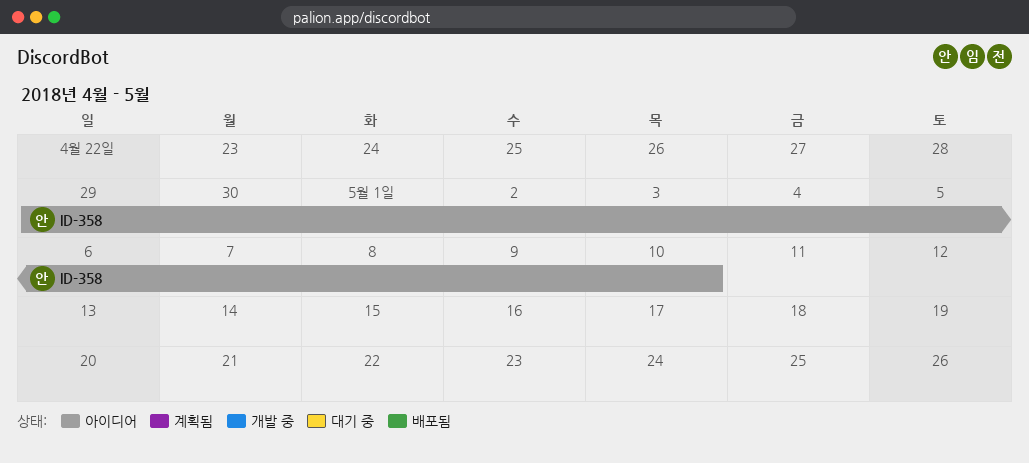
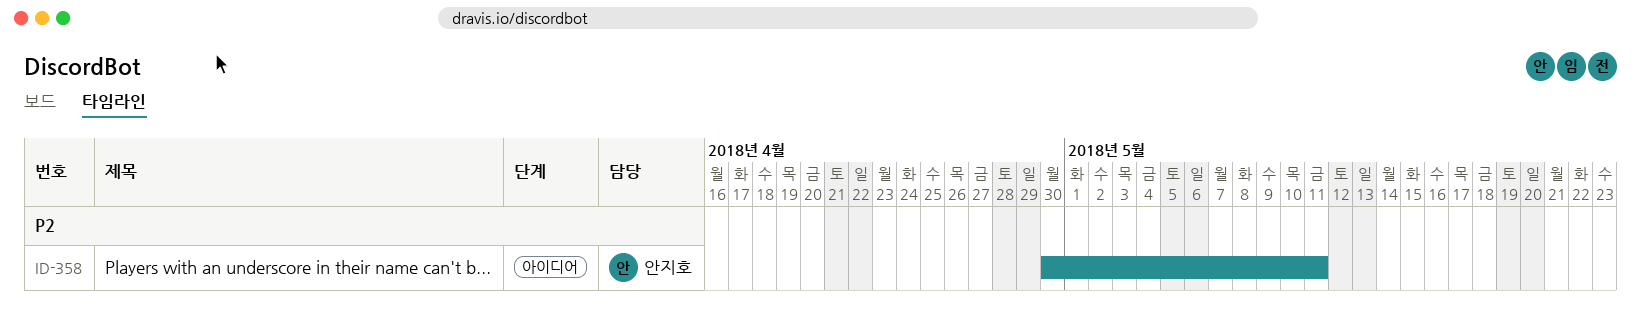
ID-358, start: Apr 29 -> Apr 30
ID-358, due: May 10 -> May 11

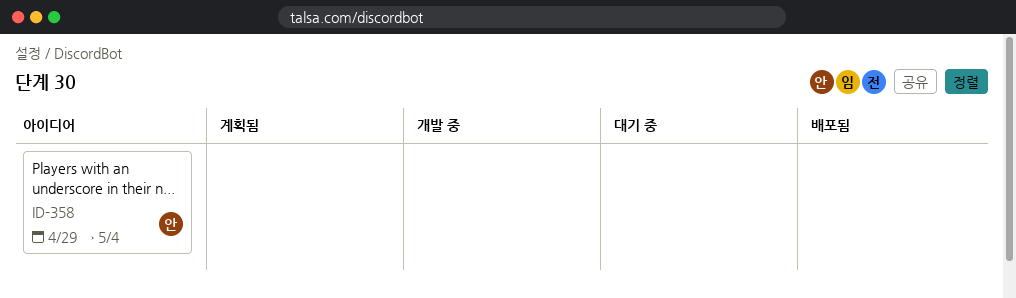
ID-358, start: Apr 30 -> Apr 29
ID-358, due: May 11 -> May 4

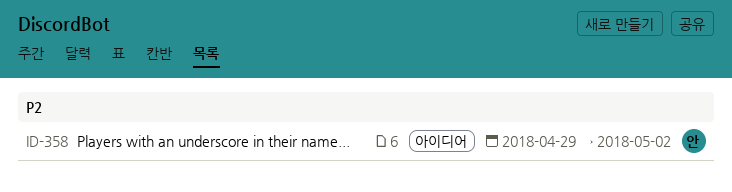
ID-358, due: May 4 -> May 2

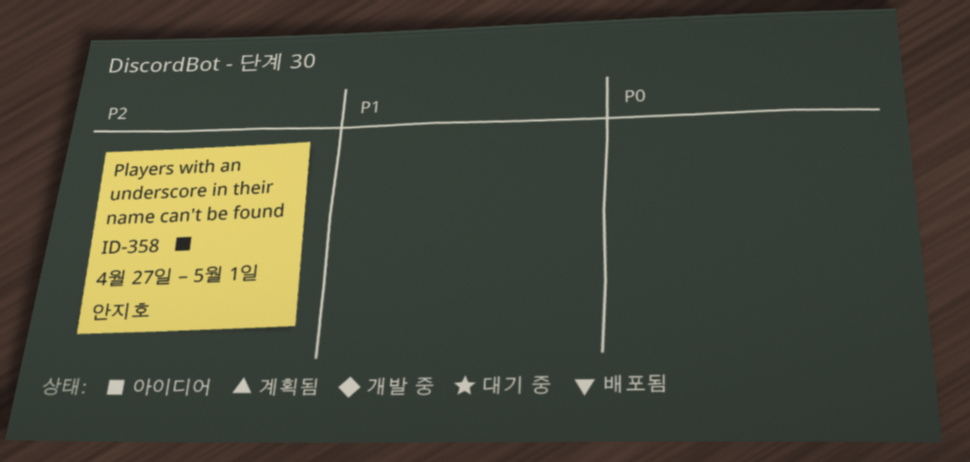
ID-358, start: Apr 29 -> Apr 27
ID-358, due: May 2 -> May 1

